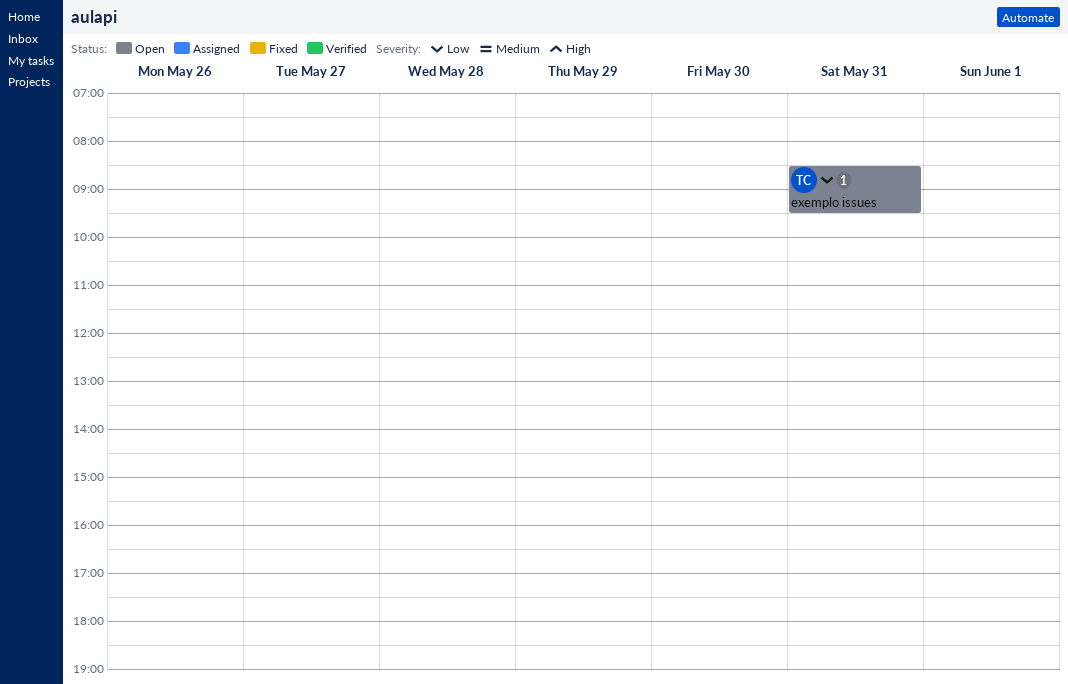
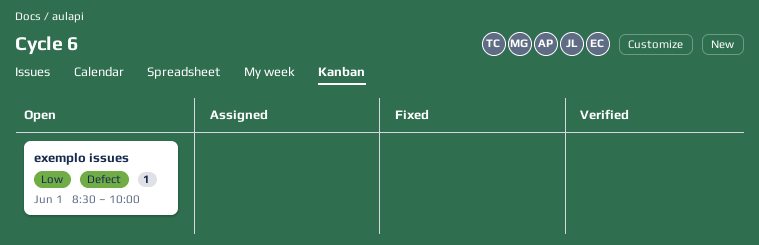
exemplo issues, day: May 31 -> Jun 1
exemplo issues, ends: 09:30 -> 10:00

